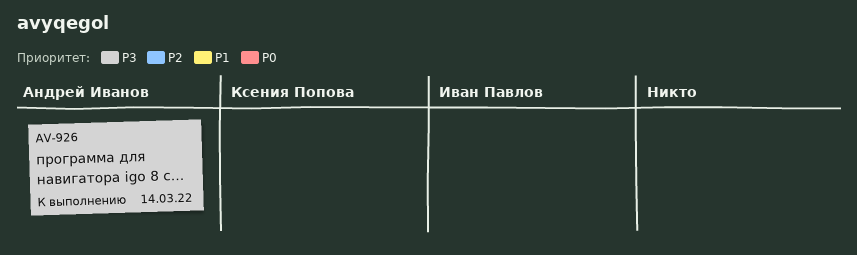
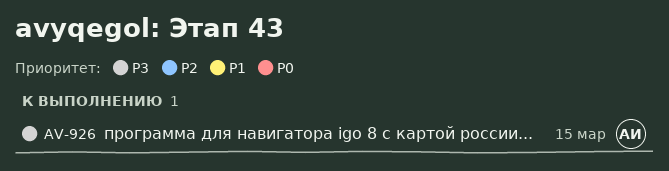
AV-926, due: Mar 14 -> Mar 15

